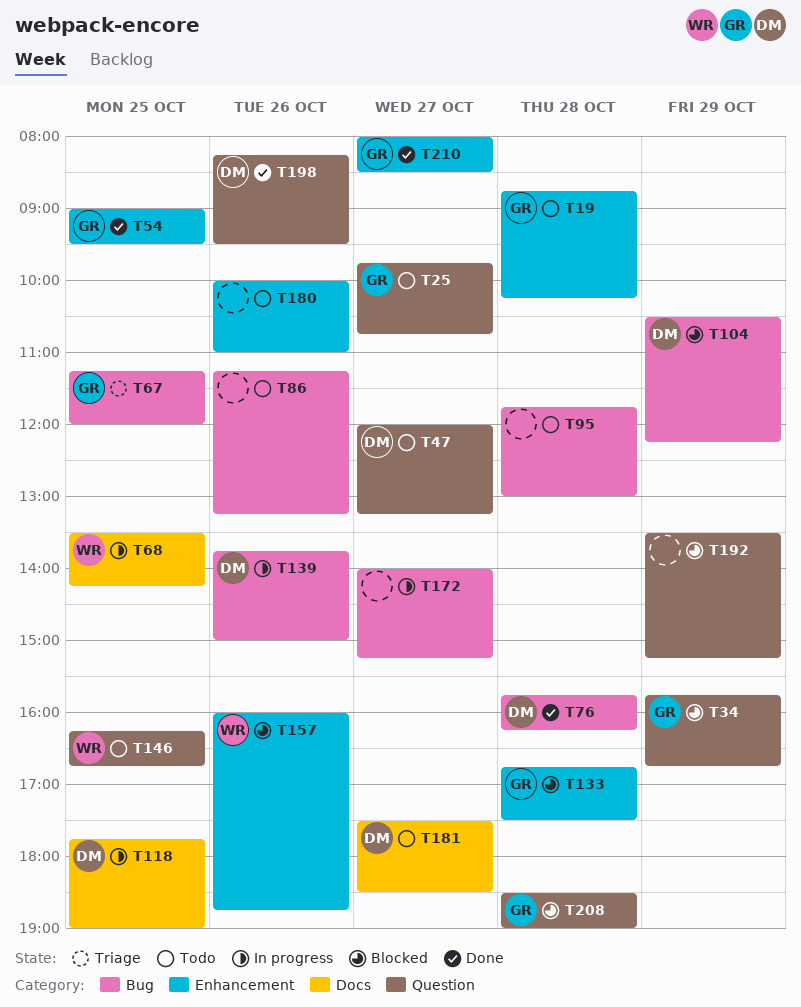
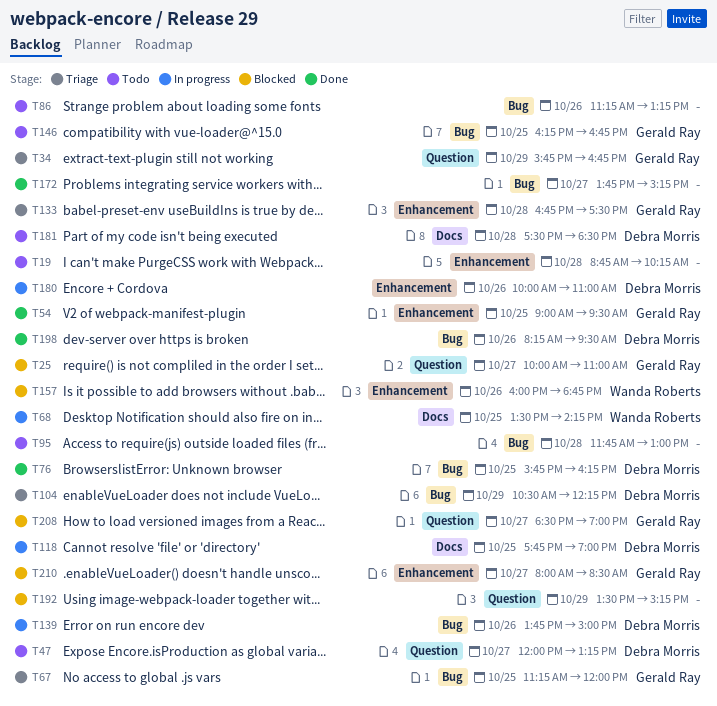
T19, owner: Gerald Ray -> none
T25, status: Todo -> Blocked
T25, begins: 09:45 -> 10:00
T25, ends: 10:45 -> 11:00
T34, status: Blocked -> Triage
T76, day: Oct 28 -> Oct 25
T104, status: Blocked -> Triage
T133, status: Blocked -> Triage
T146, owner: Wanda Roberts -> Gerald Ray
T146, label: Question -> Bug
T172, status: In progress -> Done
T172, begins: 14:00 -> 13:45
T180, status: Todo -> In progress
T180, owner: none -> Debra Morris
T181, day: Oct 27 -> Oct 28
T198, label: Question -> Bug
T208, day: Oct 28 -> Oct 27
T210, status: Done -> Blocked

